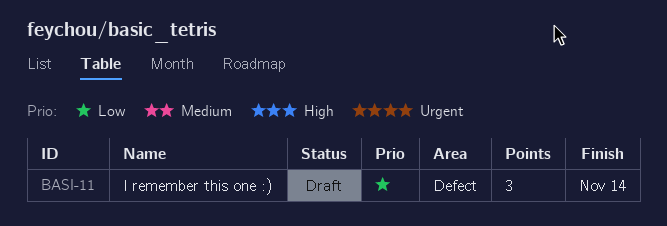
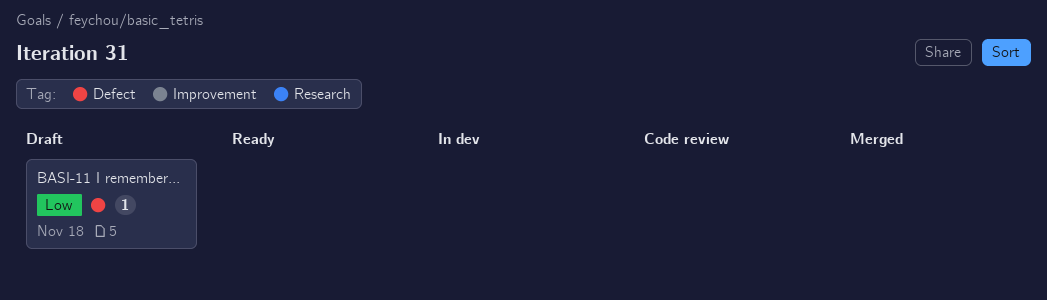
BASI-11, estimate: 3 -> 1
BASI-11, due: Nov 14 -> Nov 18

